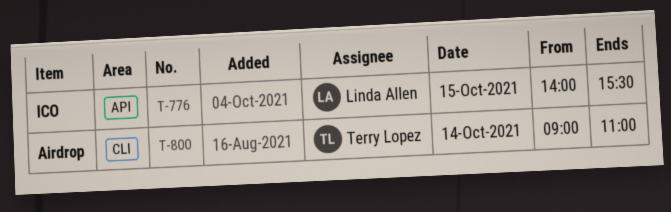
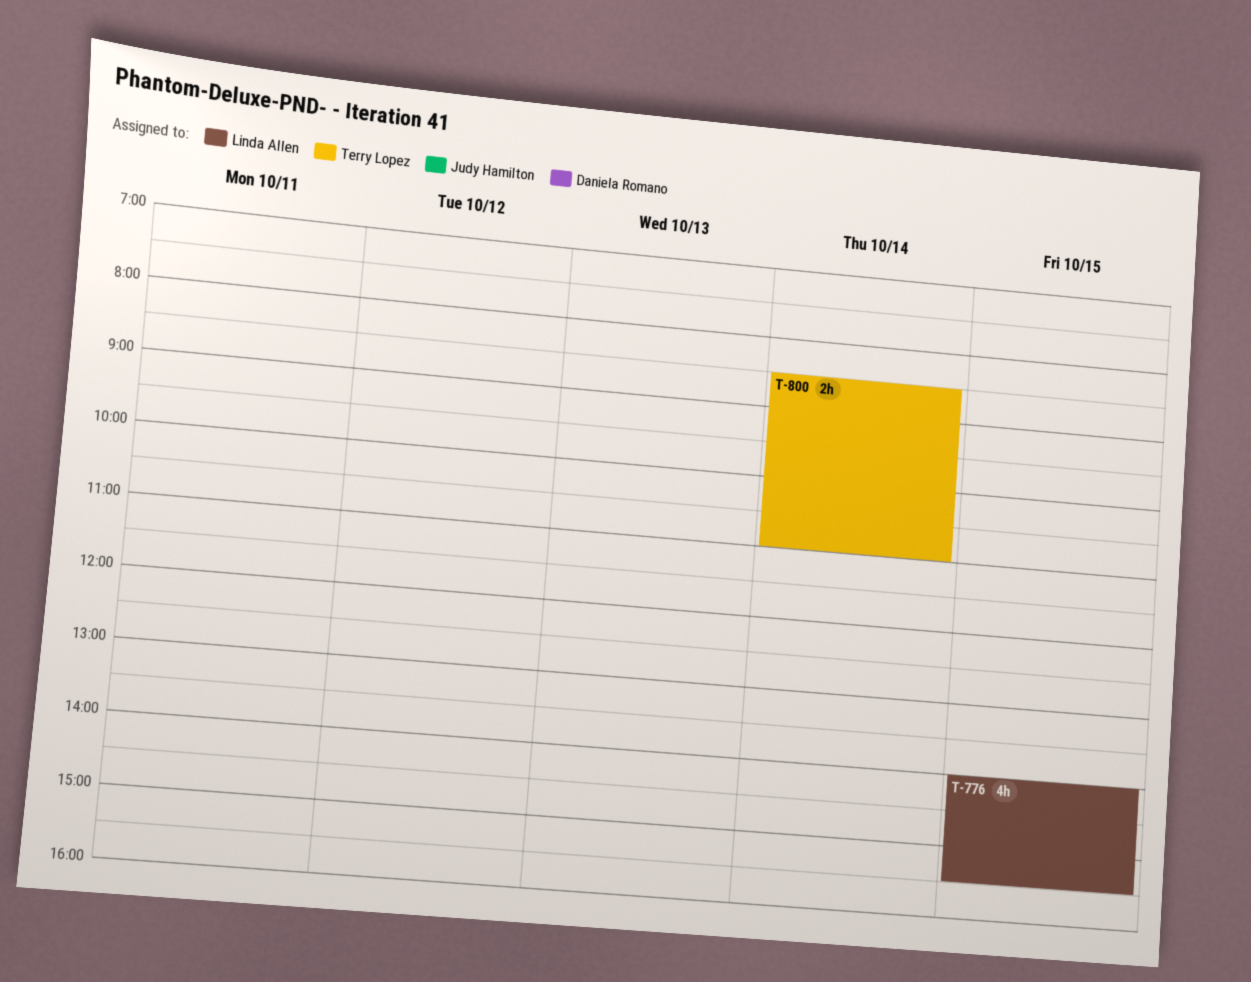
T-800, begins: 09:00 -> 08:30

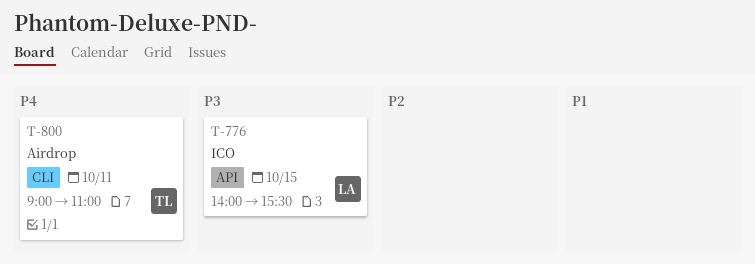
T-800, day: Oct 14 -> Oct 11
T-800, begins: 08:30 -> 09:00

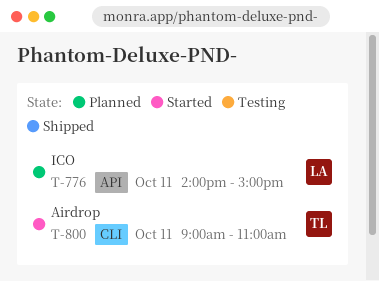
T-776, day: Oct 15 -> Oct 11
T-776, ends: 15:30 -> 15:00

